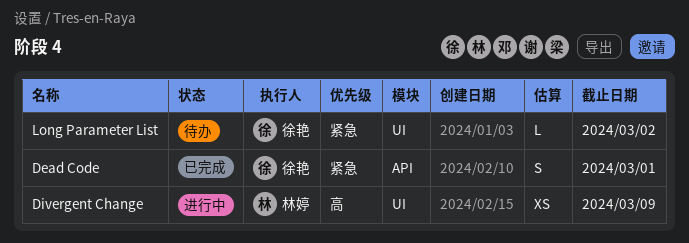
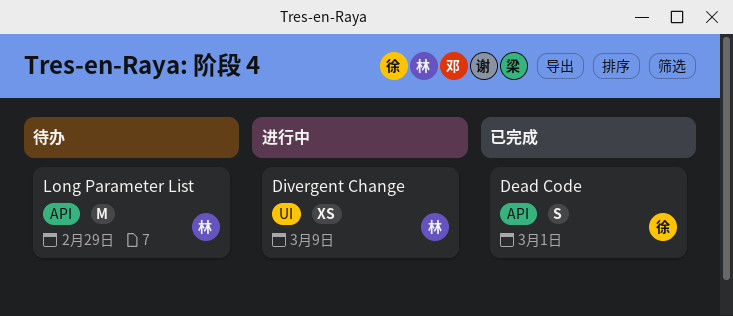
Long Parameter List, owner: 徐艳 -> 林婷
Long Parameter List, label: UI -> API
Long Parameter List, estimate: L -> M
Long Parameter List, due: Mar 2 -> Feb 29

